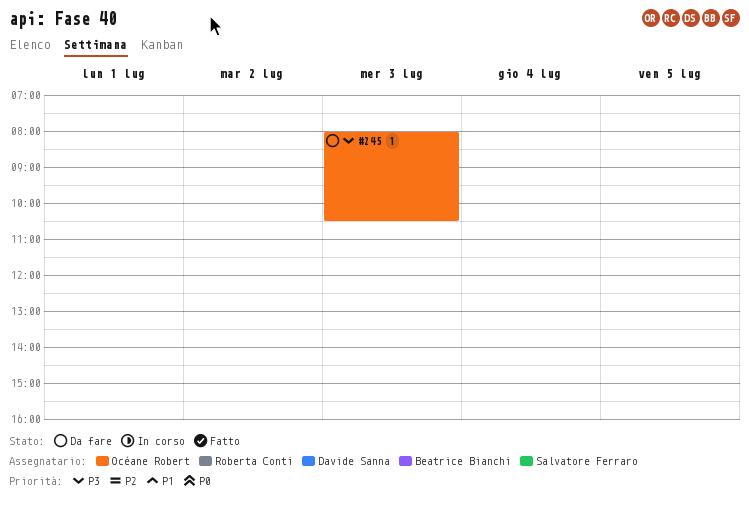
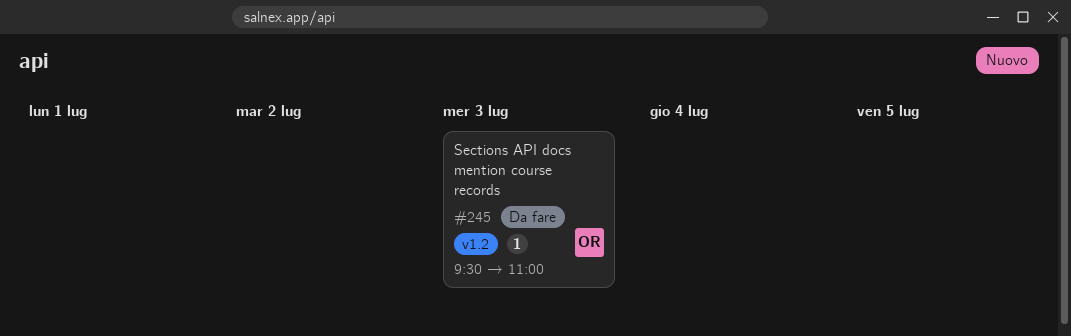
#245, begins: 08:00 -> 09:30
#245, ends: 10:30 -> 11:00

